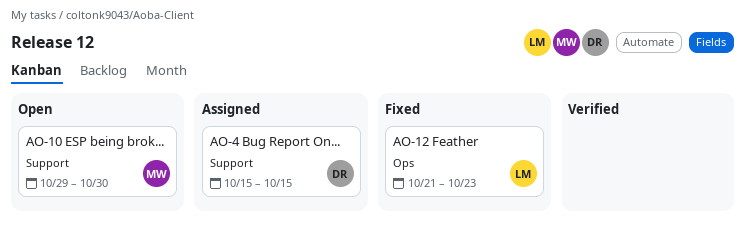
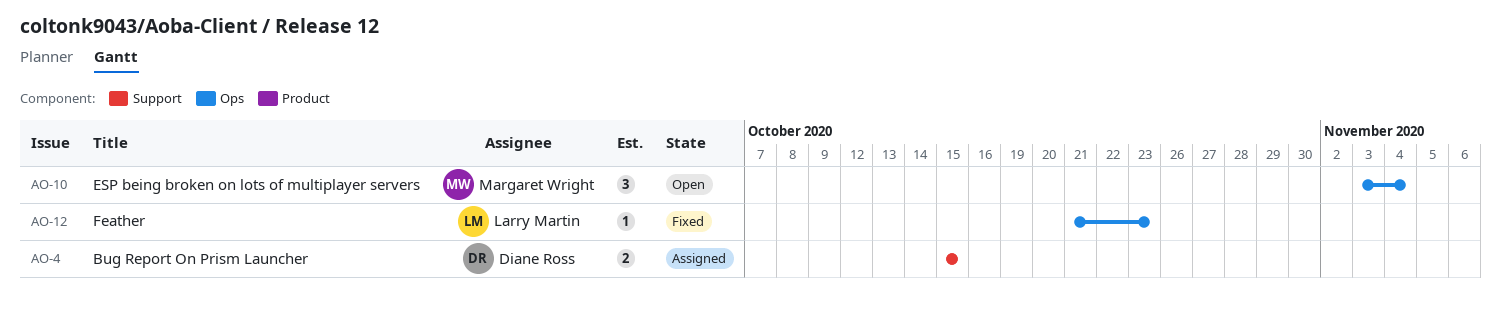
AO-10, label: Support -> Ops
AO-10, start: Oct 29 -> Nov 3
AO-10, due: Oct 30 -> Nov 4

